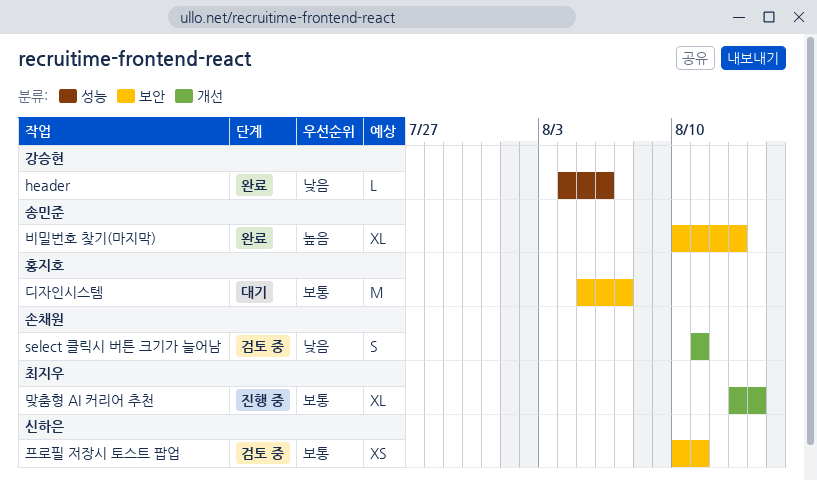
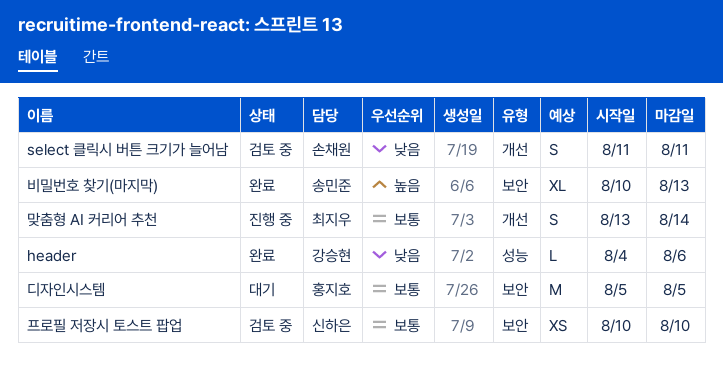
디자인시스템, due: Aug 7 -> Aug 5
맞춤형 AI 커리어 추천, estimate: XL -> S
프로필 저장시 토스트 팝업, due: Aug 11 -> Aug 10

